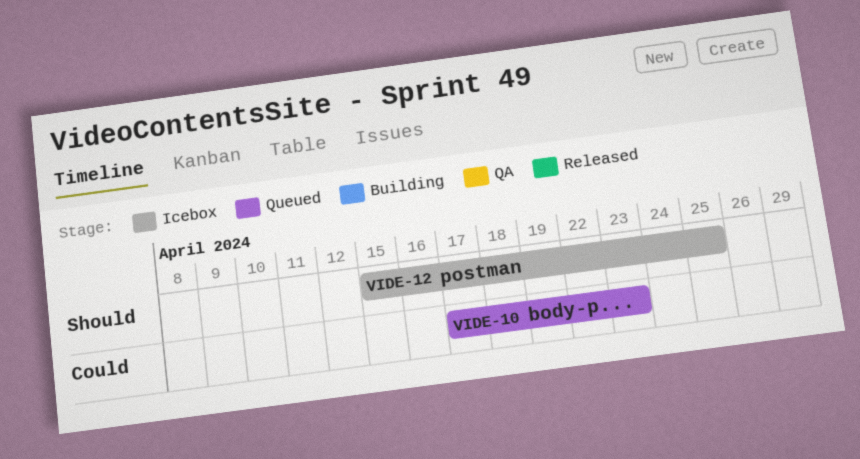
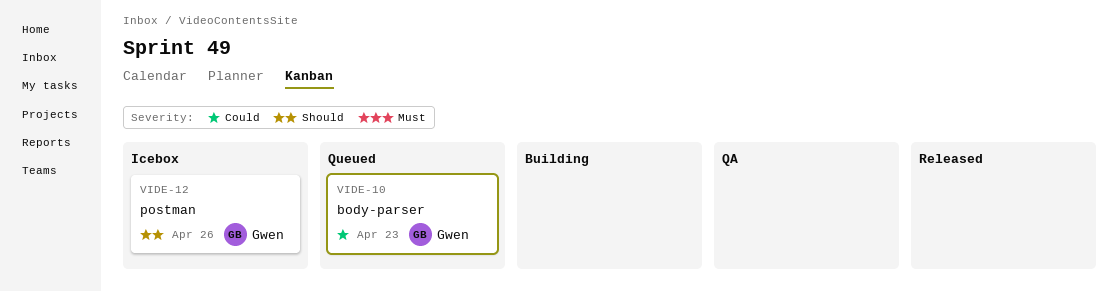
VIDE-12, due: Apr 25 -> Apr 26

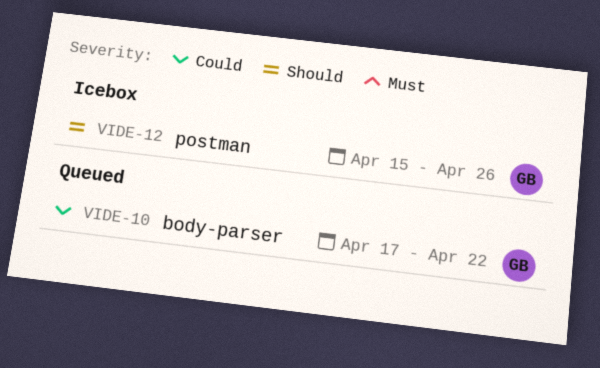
VIDE-10, due: Apr 23 -> Apr 22

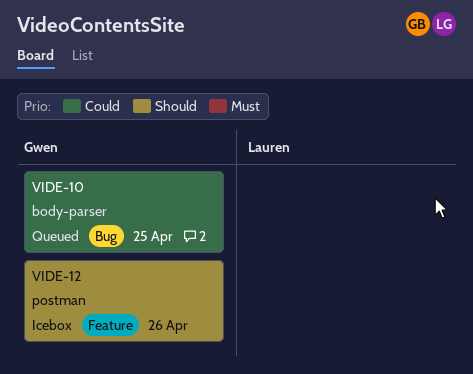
VIDE-10, due: Apr 22 -> Apr 25

